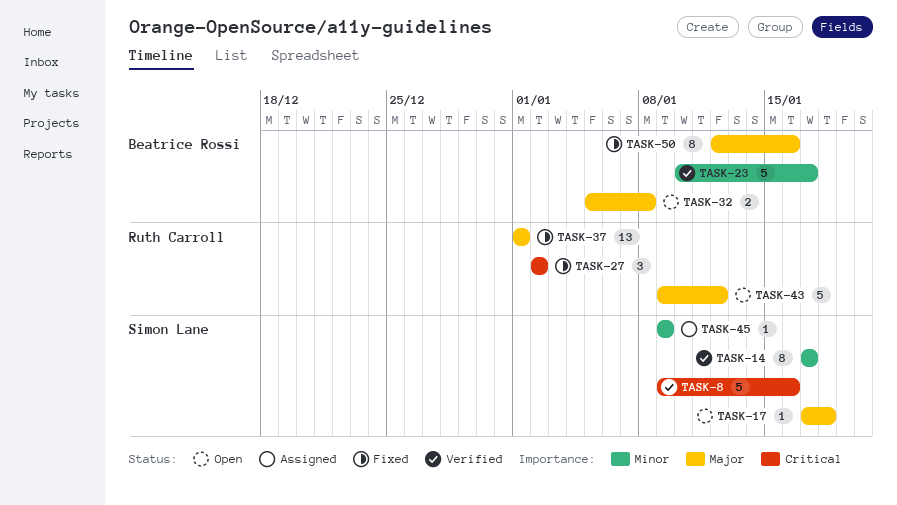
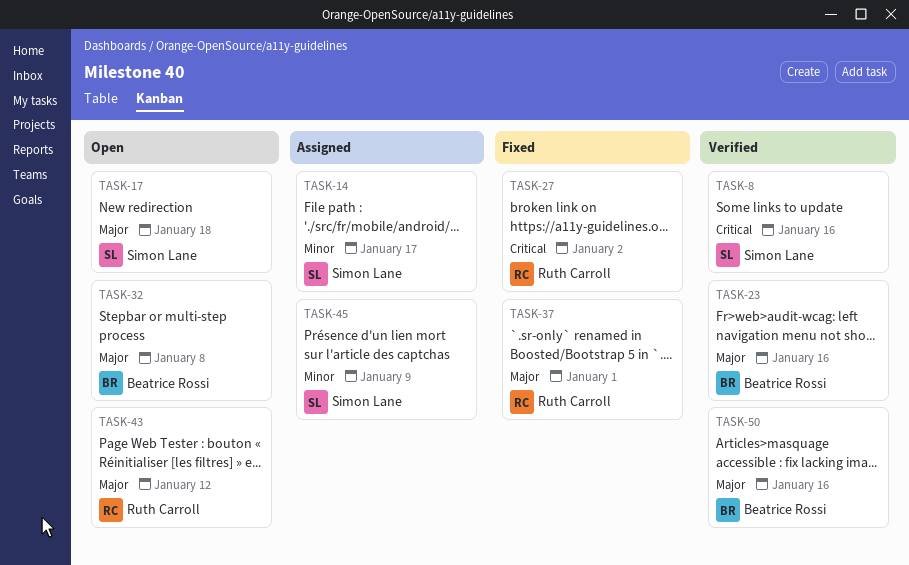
TASK-14, status: Verified -> Assigned
TASK-23, priority: Minor -> Major
TASK-23, due: Jan 17 -> Jan 16
TASK-50, status: Fixed -> Verified

